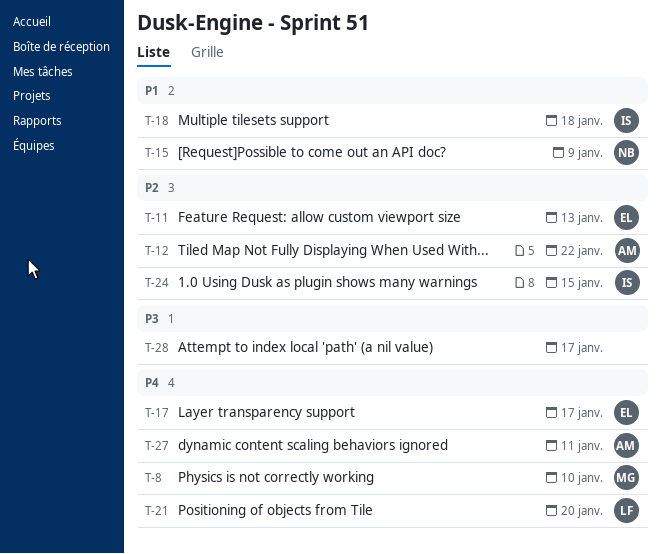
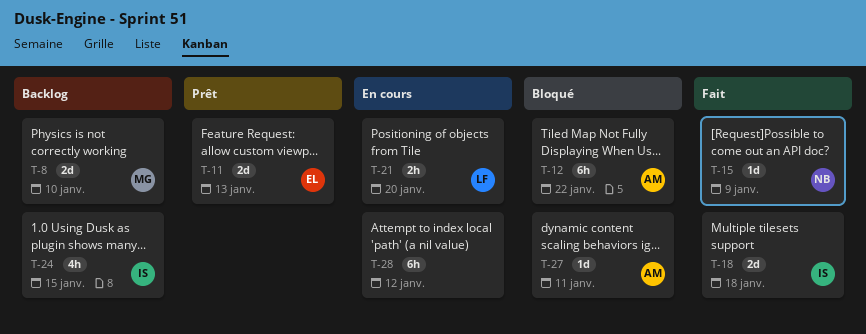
T-17: present -> none
T-28, due: Jan 17 -> Jan 12

